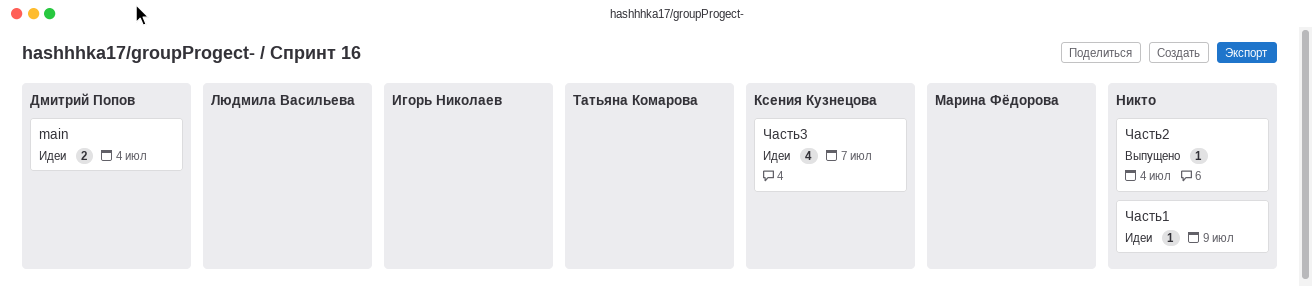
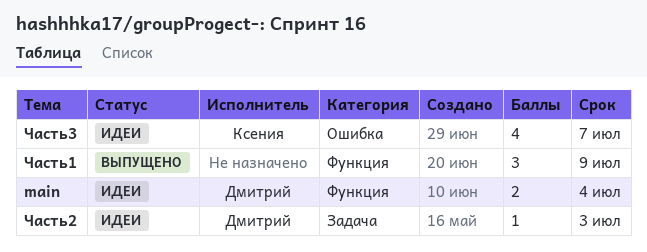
Часть1, status: Идеи -> Выпущено
Часть1, estimate: 1 -> 3
Часть2, status: Выпущено -> Идеи
Часть2, owner: none -> Дмитрий Попов
Часть2, due: Jul 4 -> Jul 3

